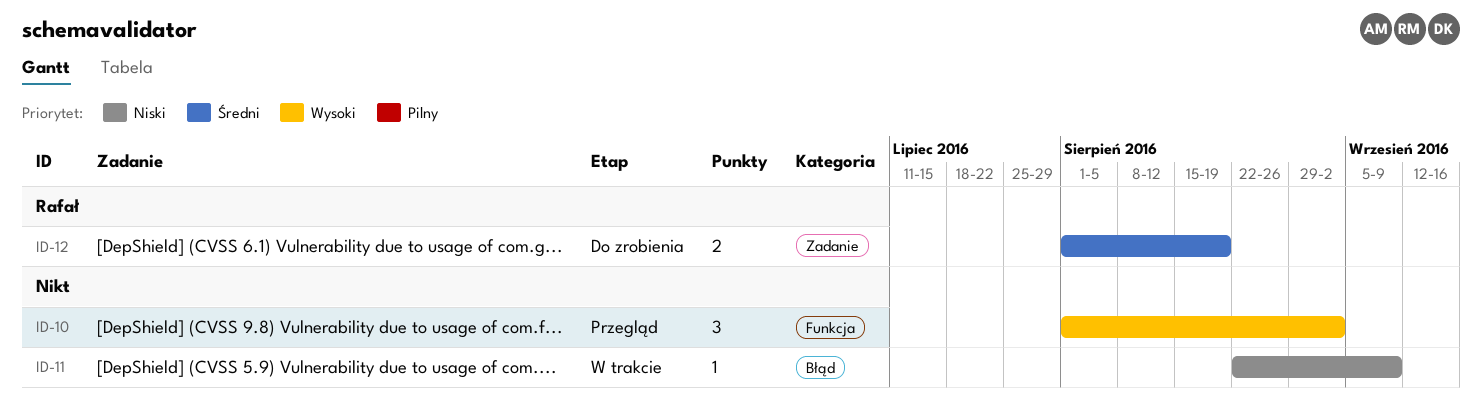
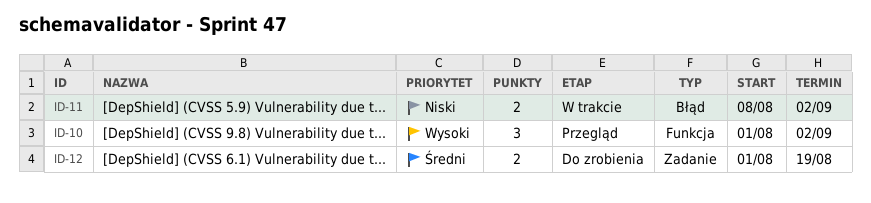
ID-11, estimate: 1 -> 2
ID-11, start: Aug 22 -> Aug 8
ID-11, due: Sep 9 -> Sep 2

